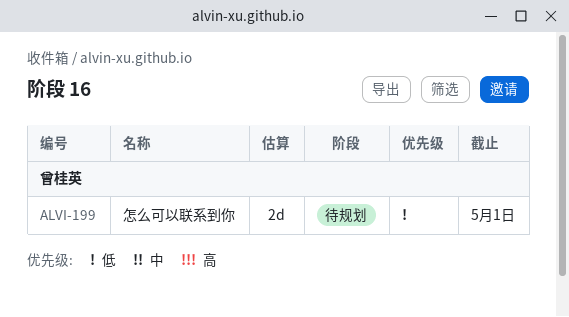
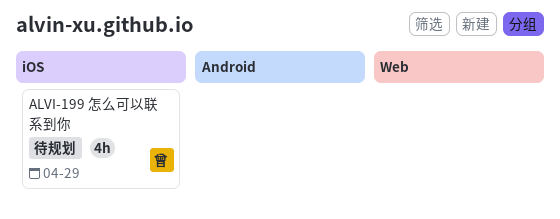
ALVI-199, estimate: 2d -> 4h
ALVI-199, due: May 1 -> Apr 29

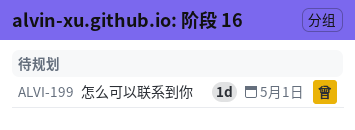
ALVI-199, estimate: 4h -> 1d
ALVI-199, due: Apr 29 -> May 1

